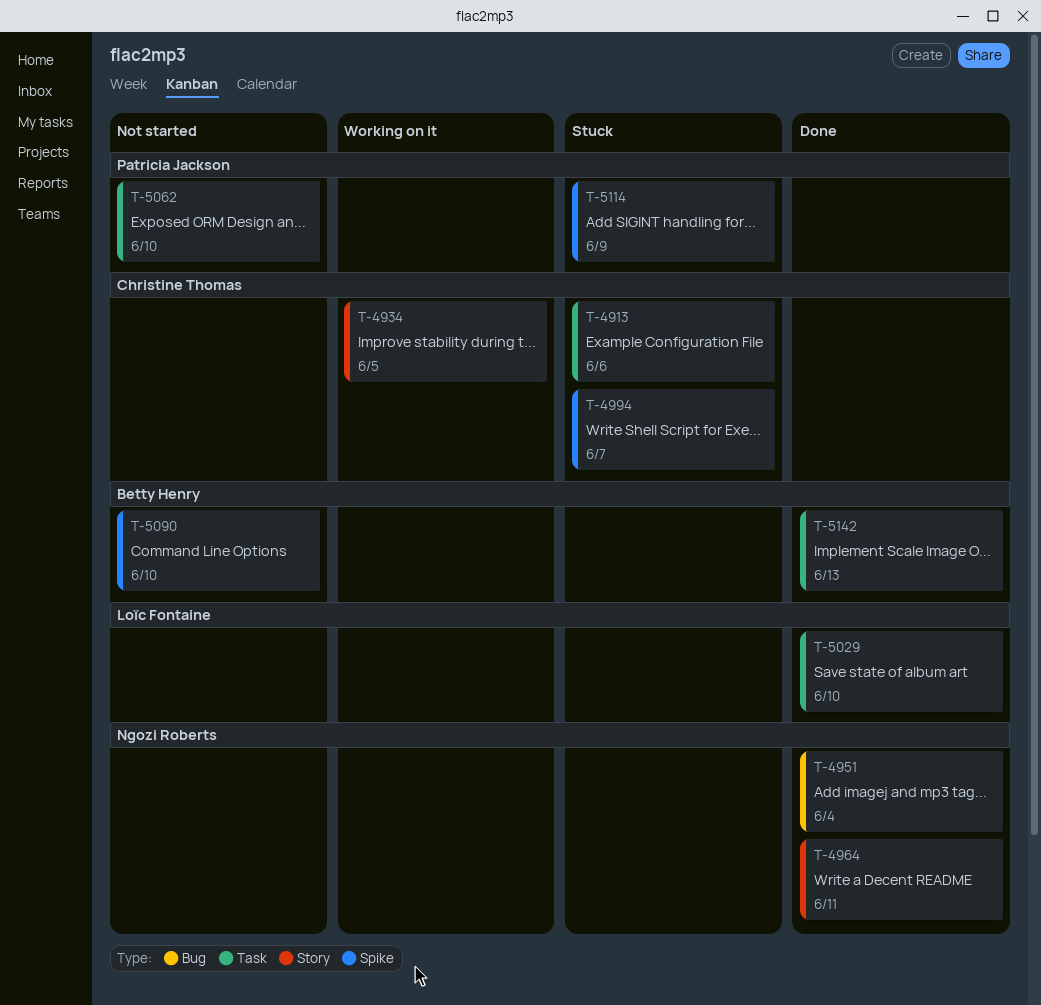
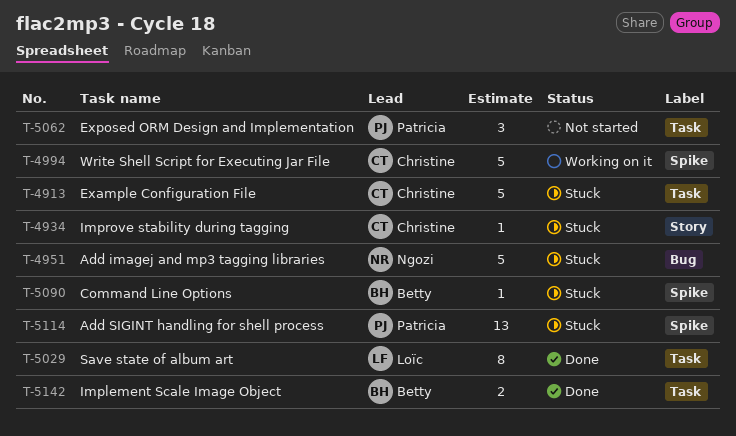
T-4934, status: Working on it -> Stuck
T-4951, status: Done -> Stuck
T-4964: present -> none
T-4994, status: Stuck -> Working on it
T-5090, status: Not started -> Stuck

